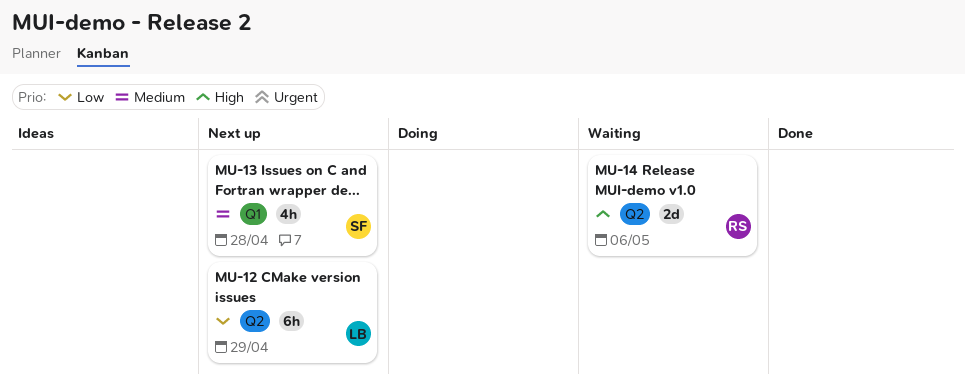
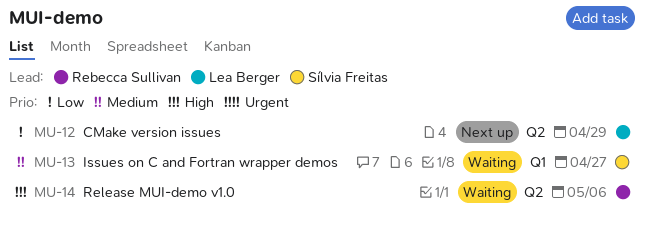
MU-13, status: Next up -> Waiting
MU-13, due: Apr 28 -> Apr 27

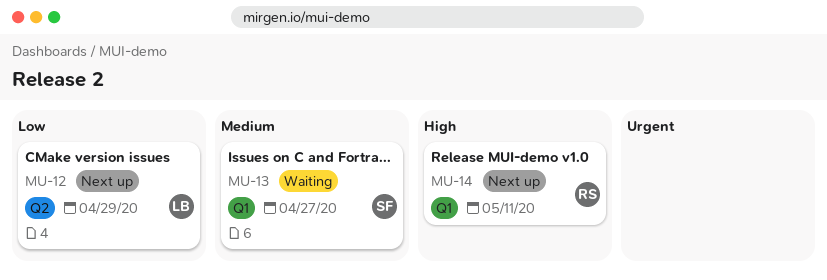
MU-14, status: Waiting -> Next up
MU-14, label: Q2 -> Q1
MU-14, due: May 6 -> May 11

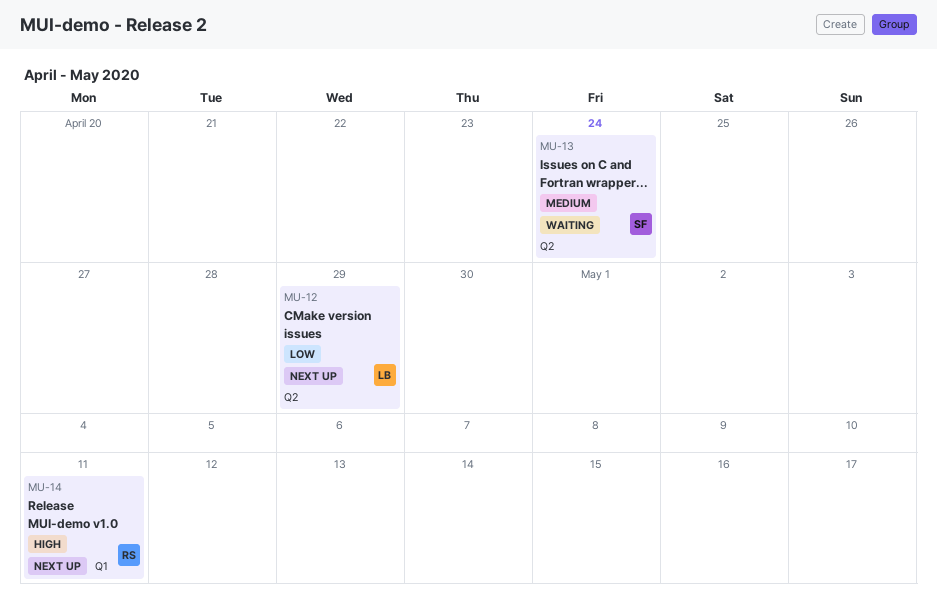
MU-13, label: Q1 -> Q2
MU-13, due: Apr 27 -> Apr 24

